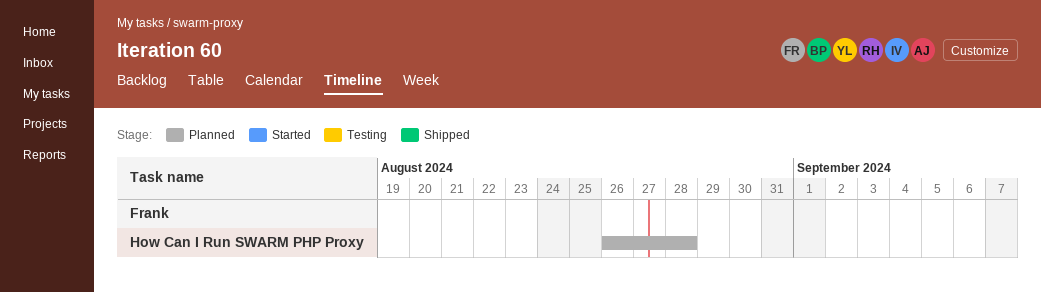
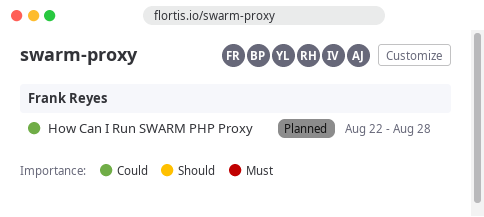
How Can I Run SWARM PHP Proxy, start: Aug 26 -> Aug 22

